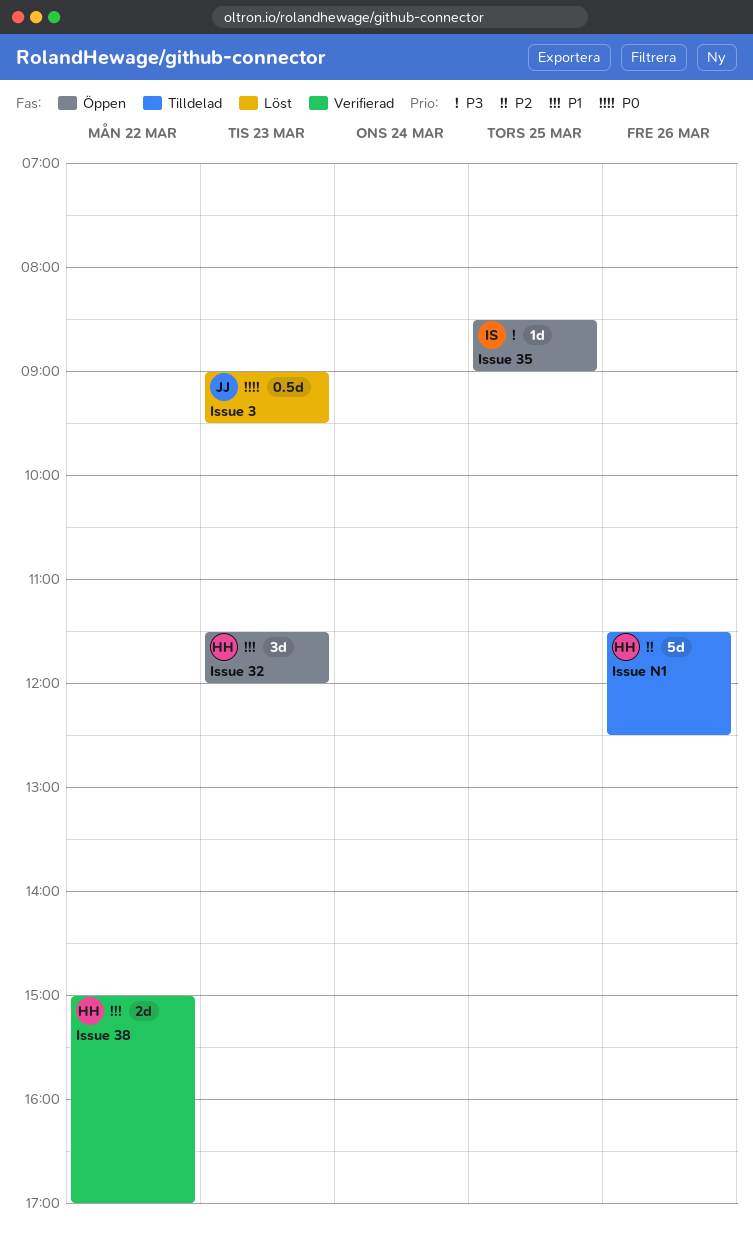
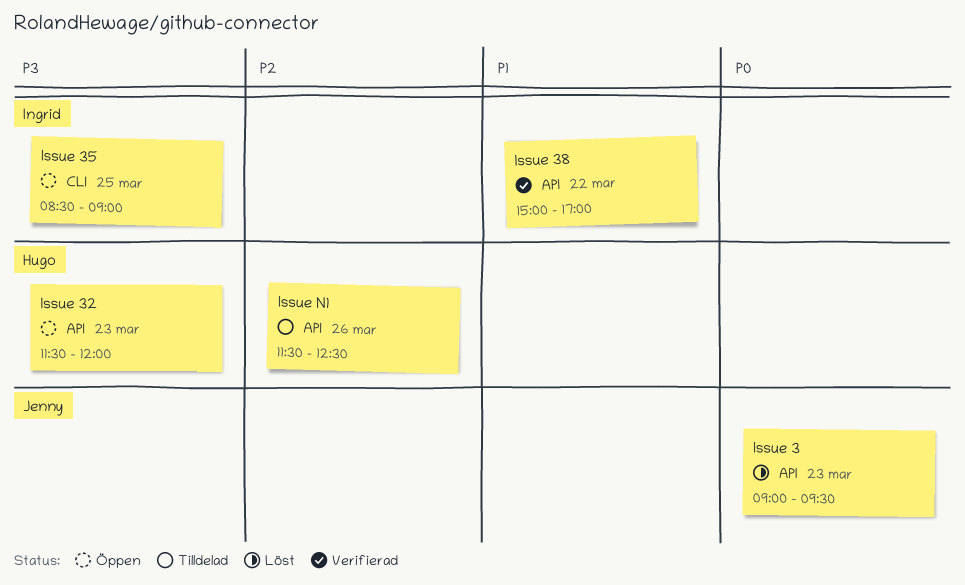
Issue 32, priority: P1 -> P3
Issue 38, owner: Hugo -> Ingrid

